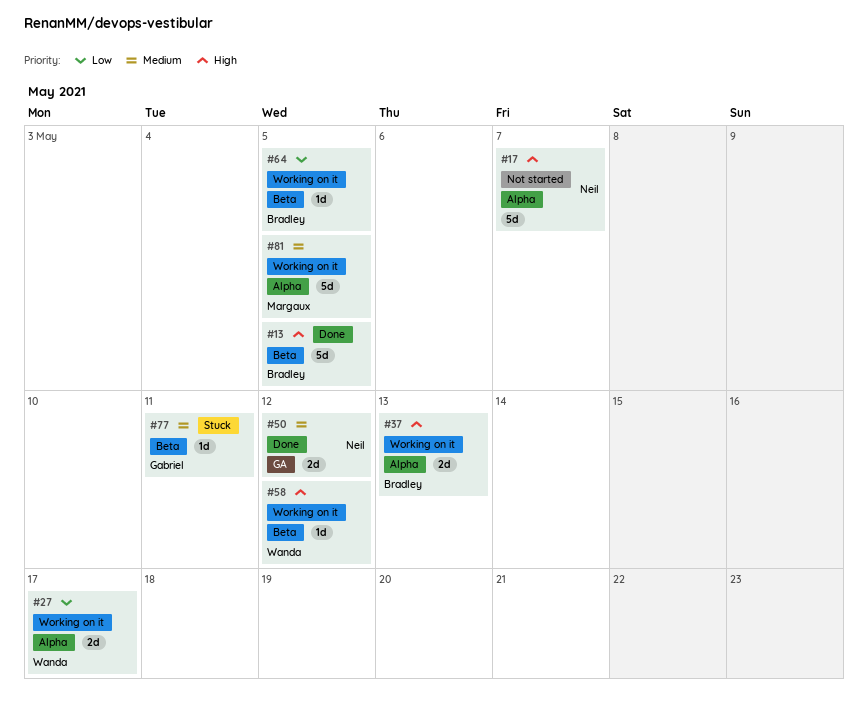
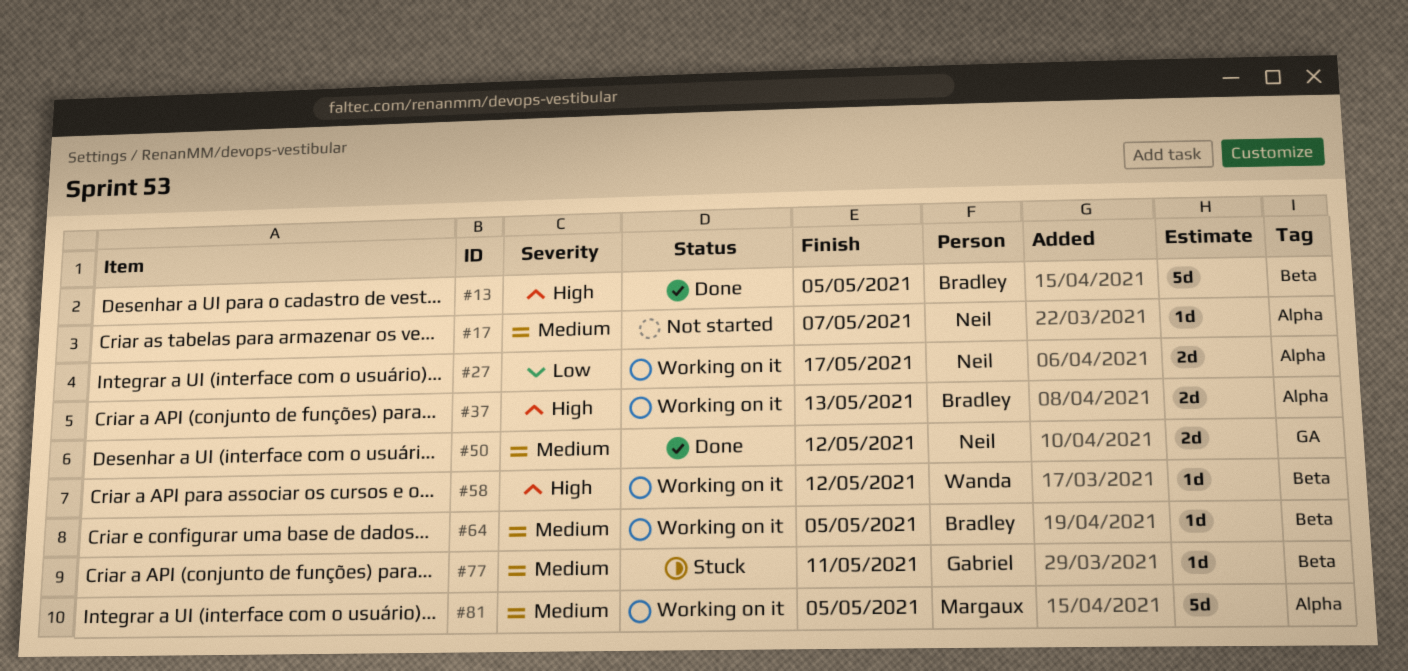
#17, priority: High -> Medium
#17, estimate: 5d -> 1d
#27, owner: Wanda -> Neil
#64, priority: Low -> Medium

